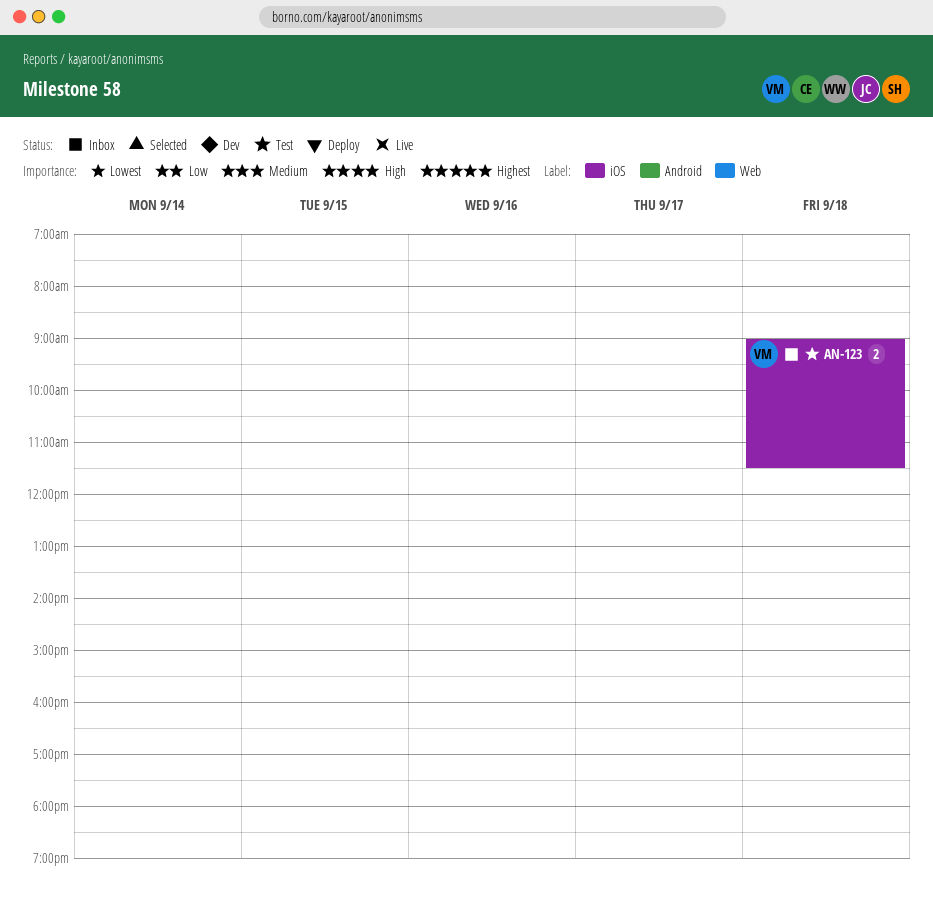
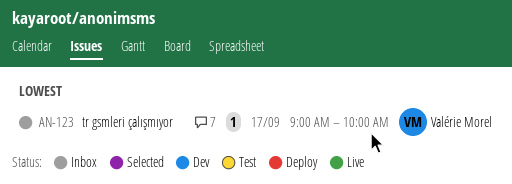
AN-123, estimate: 2 -> 1
AN-123, day: Sep 18 -> Sep 17
AN-123, ends: 11:30 -> 10:00

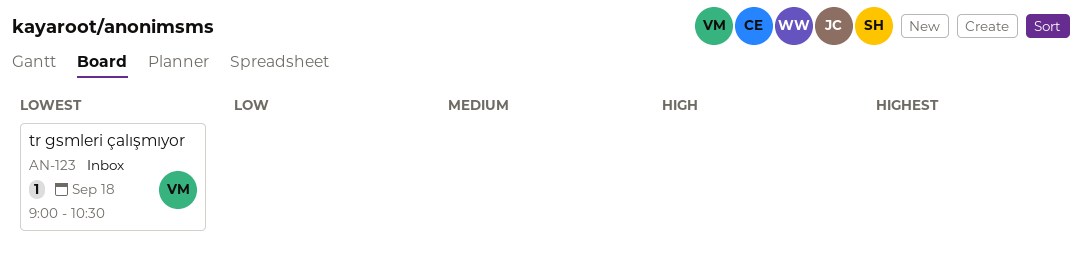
AN-123, day: Sep 17 -> Sep 18
AN-123, ends: 10:00 -> 10:30

